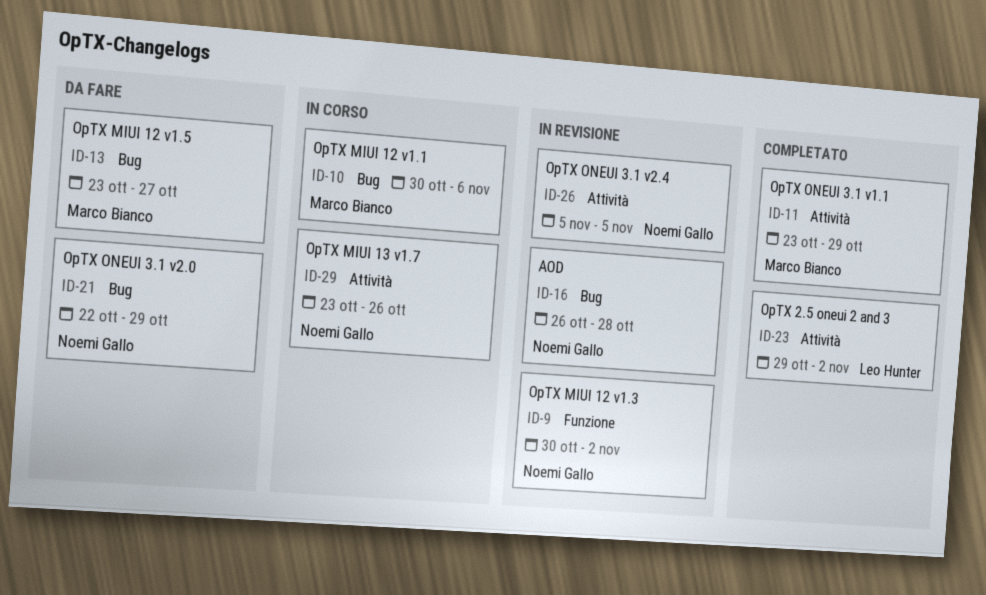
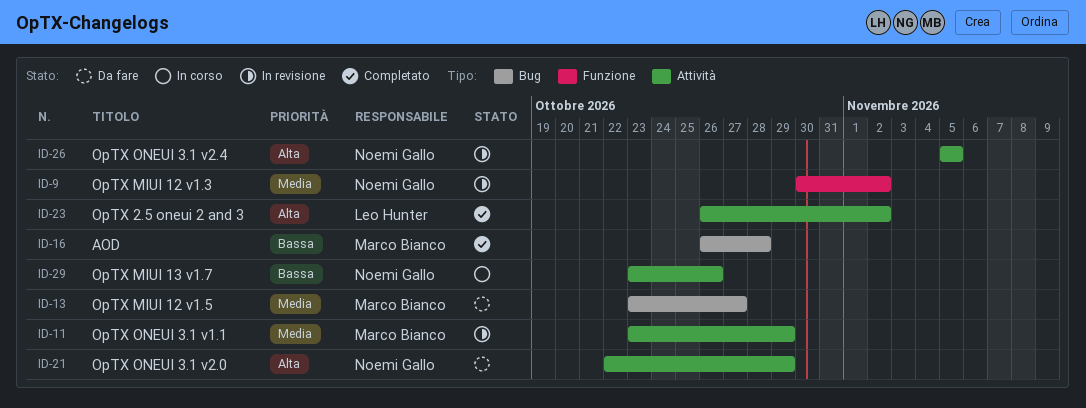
ID-10: present -> none
ID-11, status: Completato -> In revisione
ID-16, status: In revisione -> Completato
ID-16, owner: Noemi Gallo -> Marco Bianco
ID-21, label: Bug -> Attività
ID-23, start: Oct 29 -> Oct 26

